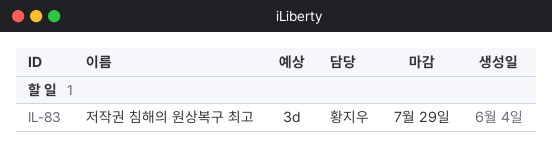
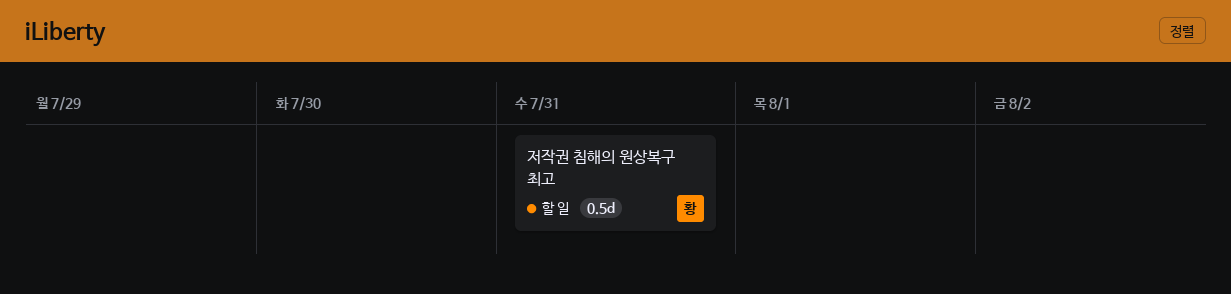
저작권 침해의 원상복구 최고, estimate: 3d -> 0.5d
저작권 침해의 원상복구 최고, due: Jul 29 -> Jul 31

